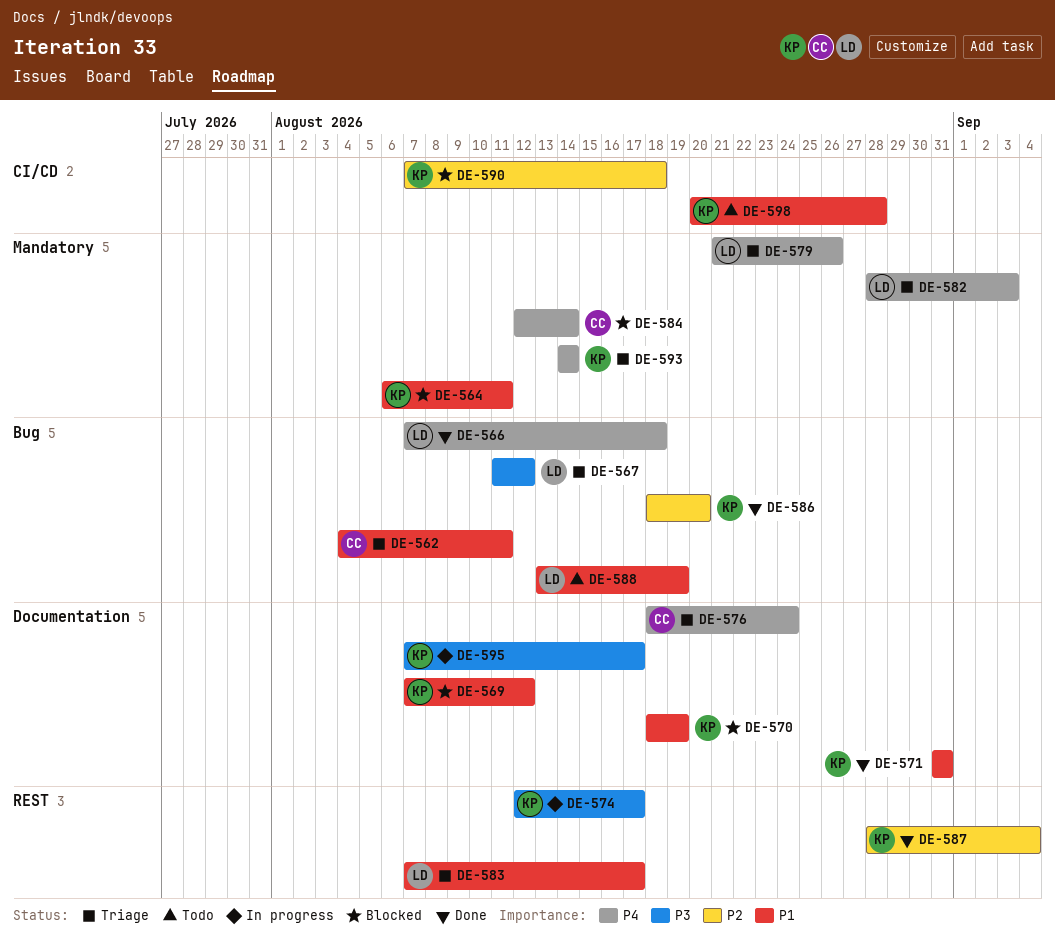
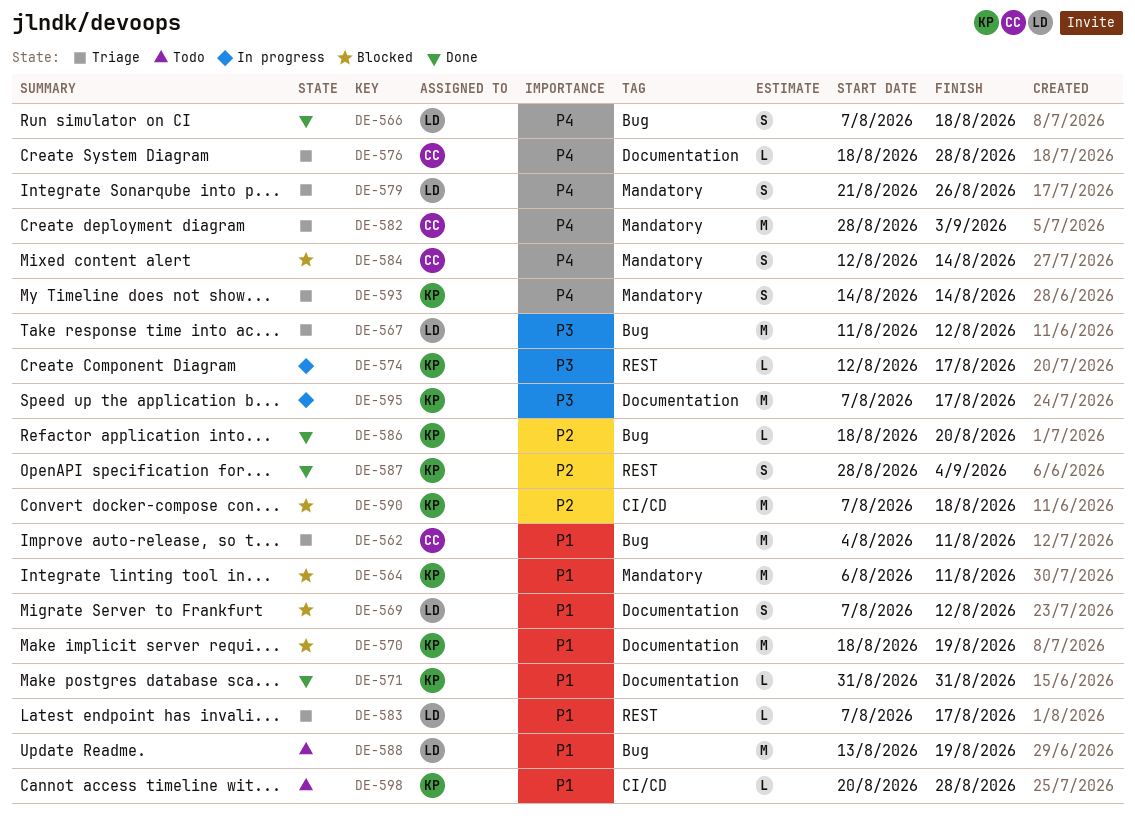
DE-569, owner: KP -> LD
DE-576, due: Aug 24 -> Aug 28
DE-582, owner: LD -> CC

